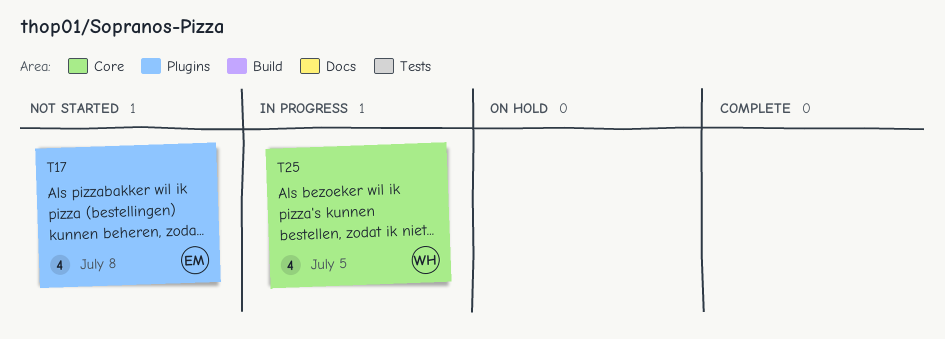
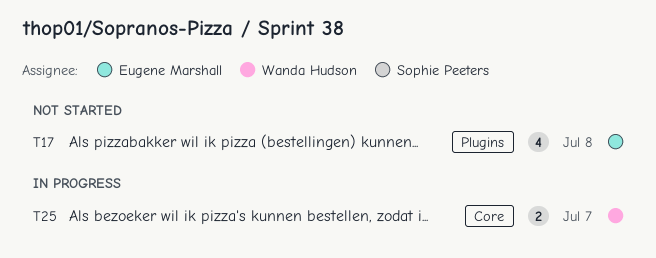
T25, estimate: 4 -> 2
T25, due: Jul 5 -> Jul 7

